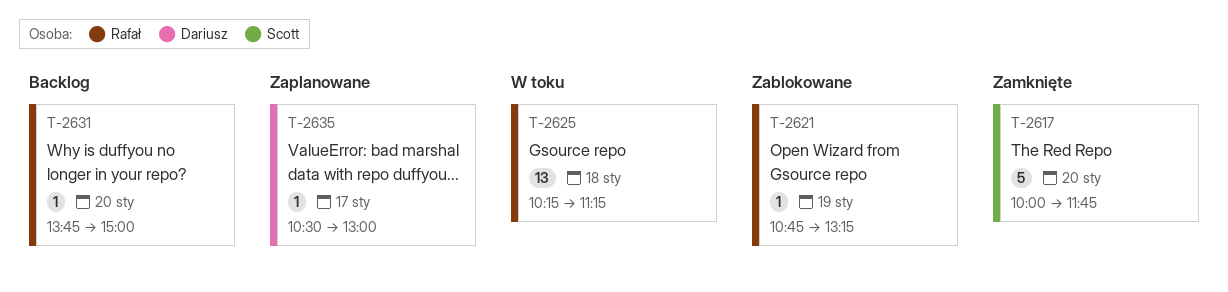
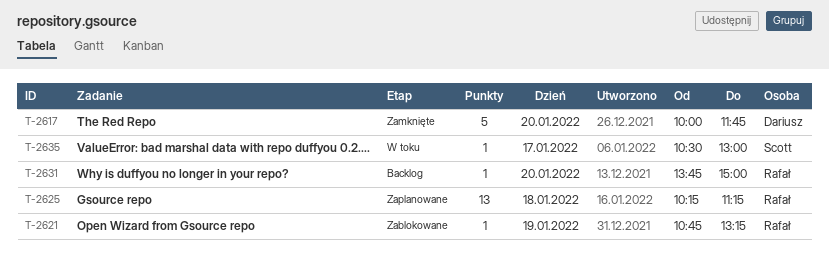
T-2617, owner: Scott -> Dariusz
T-2625, status: W toku -> Zaplanowane
T-2635, status: Zaplanowane -> W toku
T-2635, owner: Dariusz -> Scott

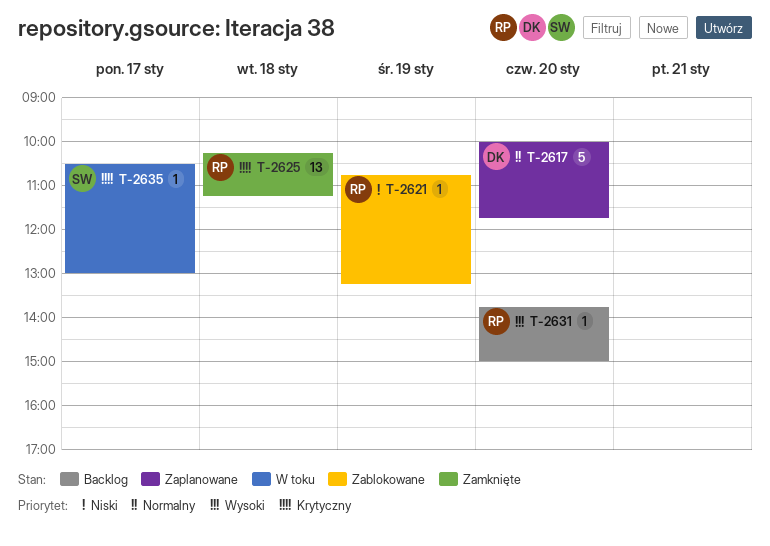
T-2617, status: Zamknięte -> Zaplanowane
T-2625, status: Zaplanowane -> Zamknięte

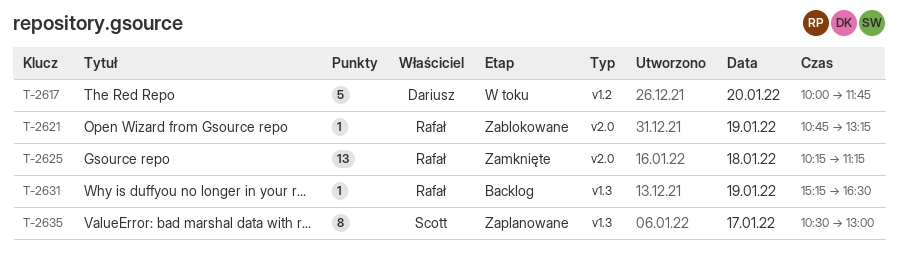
T-2617, status: Zaplanowane -> W toku
T-2631, day: Jan 20 -> Jan 19
T-2631, begins: 13:45 -> 15:15
T-2631, ends: 15:00 -> 16:30
T-2635, status: W toku -> Zaplanowane
T-2635, estimate: 1 -> 8

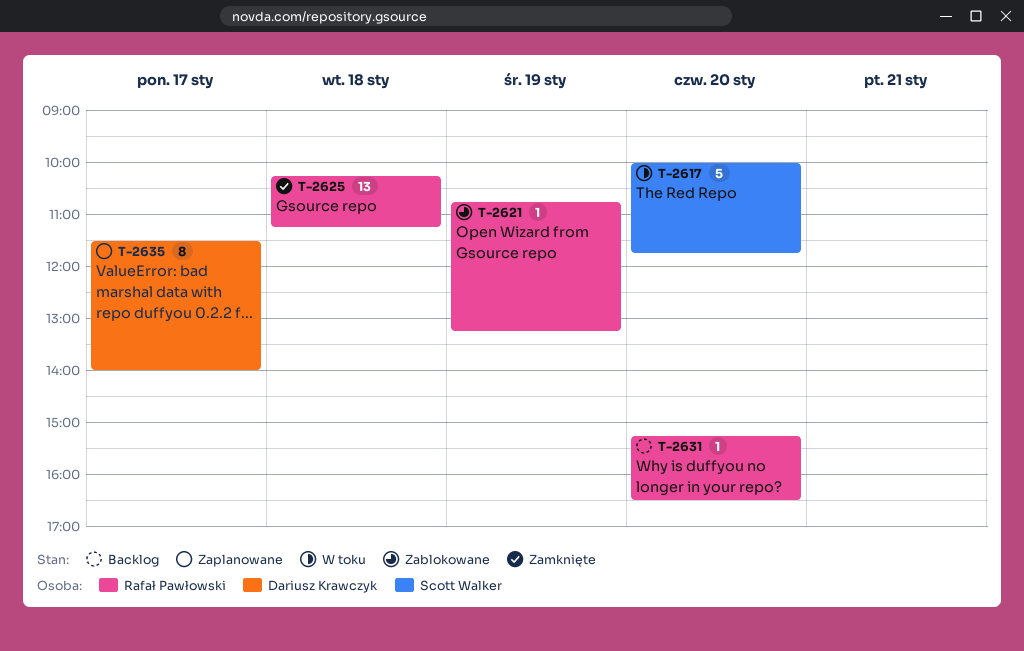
T-2617, owner: Dariusz Krawczyk -> Scott Walker
T-2631, day: Jan 19 -> Jan 20
T-2635, owner: Scott Walker -> Dariusz Krawczyk
T-2635, begins: 10:30 -> 11:30
T-2635, ends: 13:00 -> 14:00

